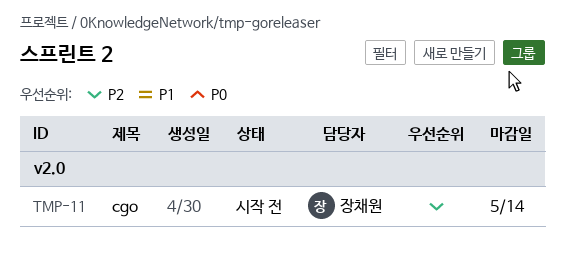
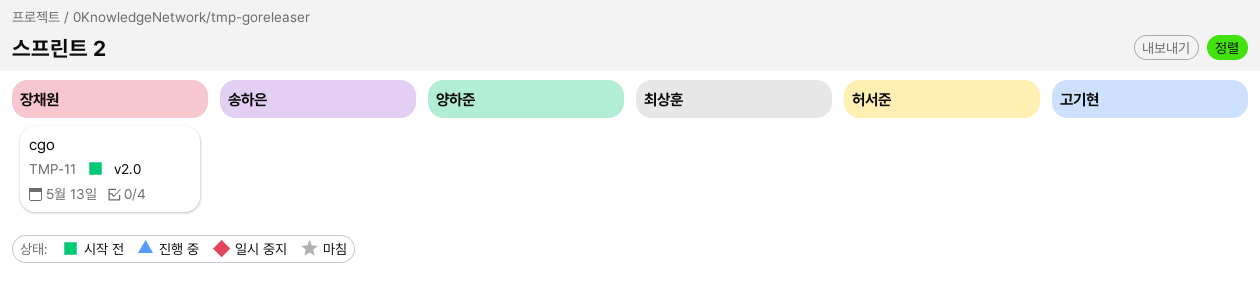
TMP-11, due: May 14 -> May 13

